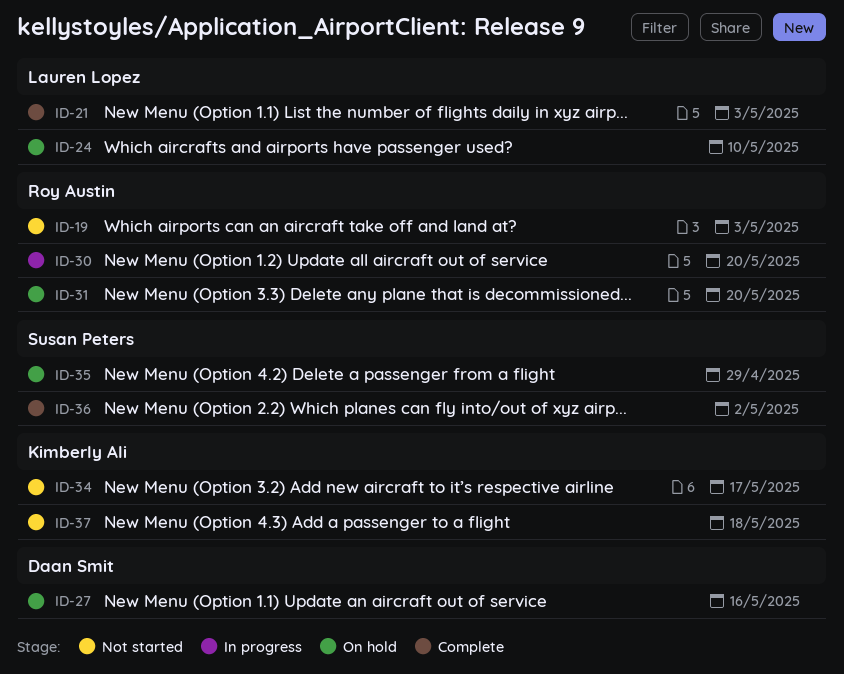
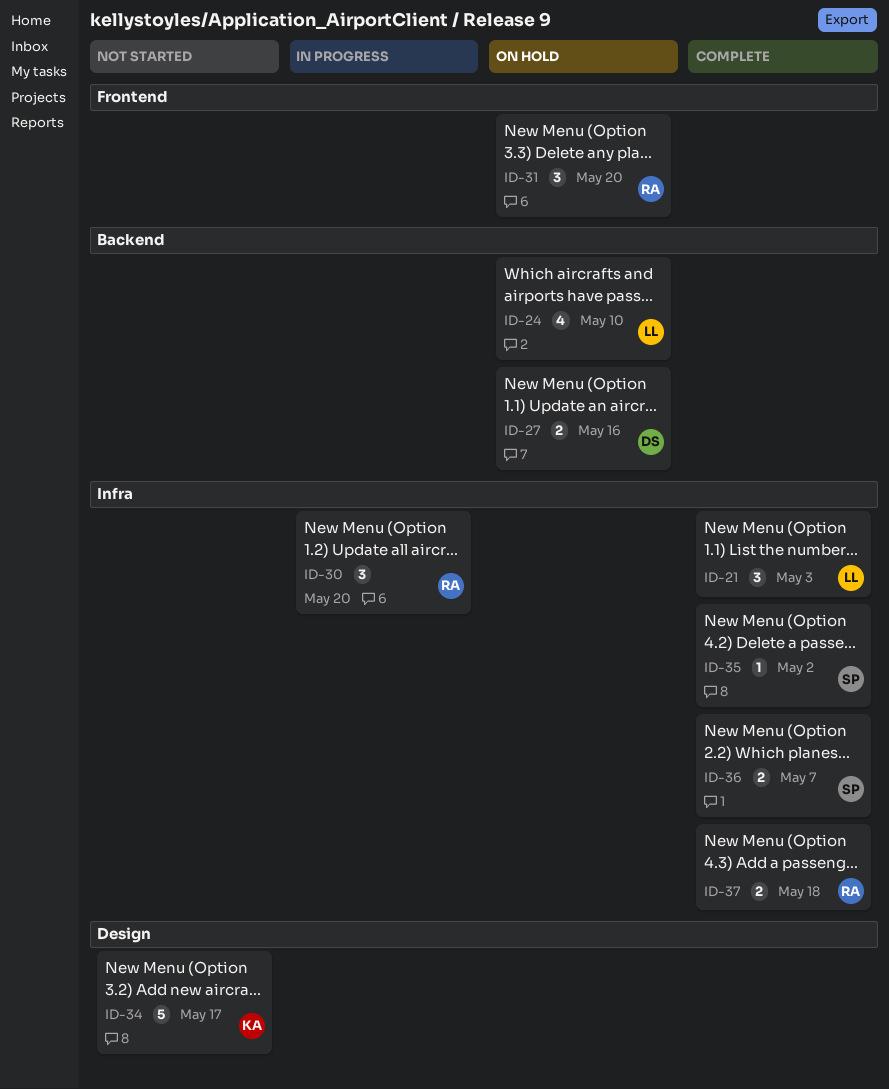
ID-19: present -> none
ID-35, status: On hold -> Complete
ID-35, due: Apr 29 -> May 2
ID-36, due: May 2 -> May 7
ID-37, status: Not started -> Complete
ID-37, owner: Kimberly Ali -> Roy Austin

